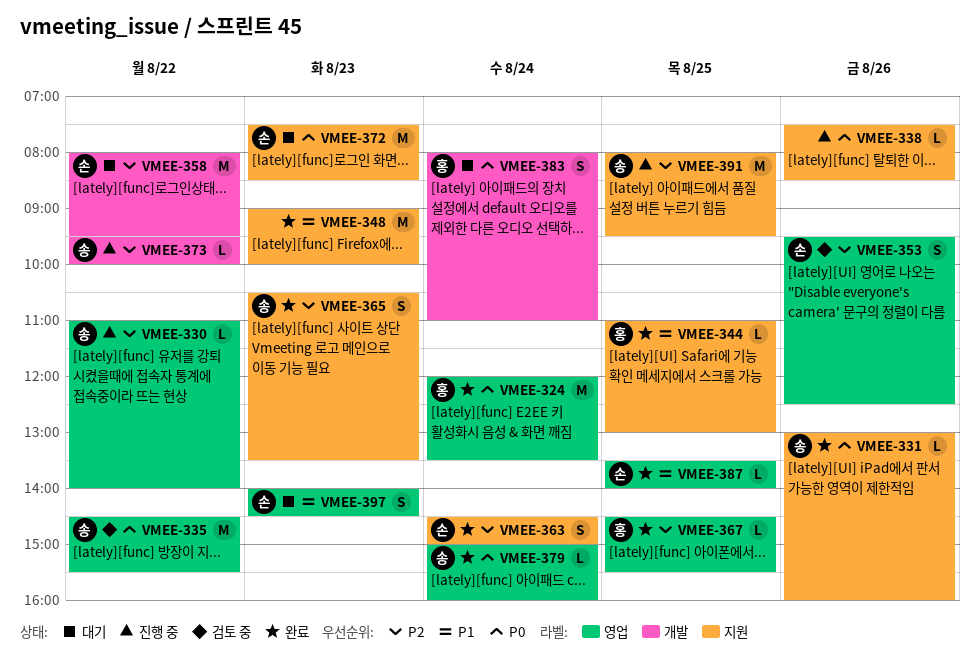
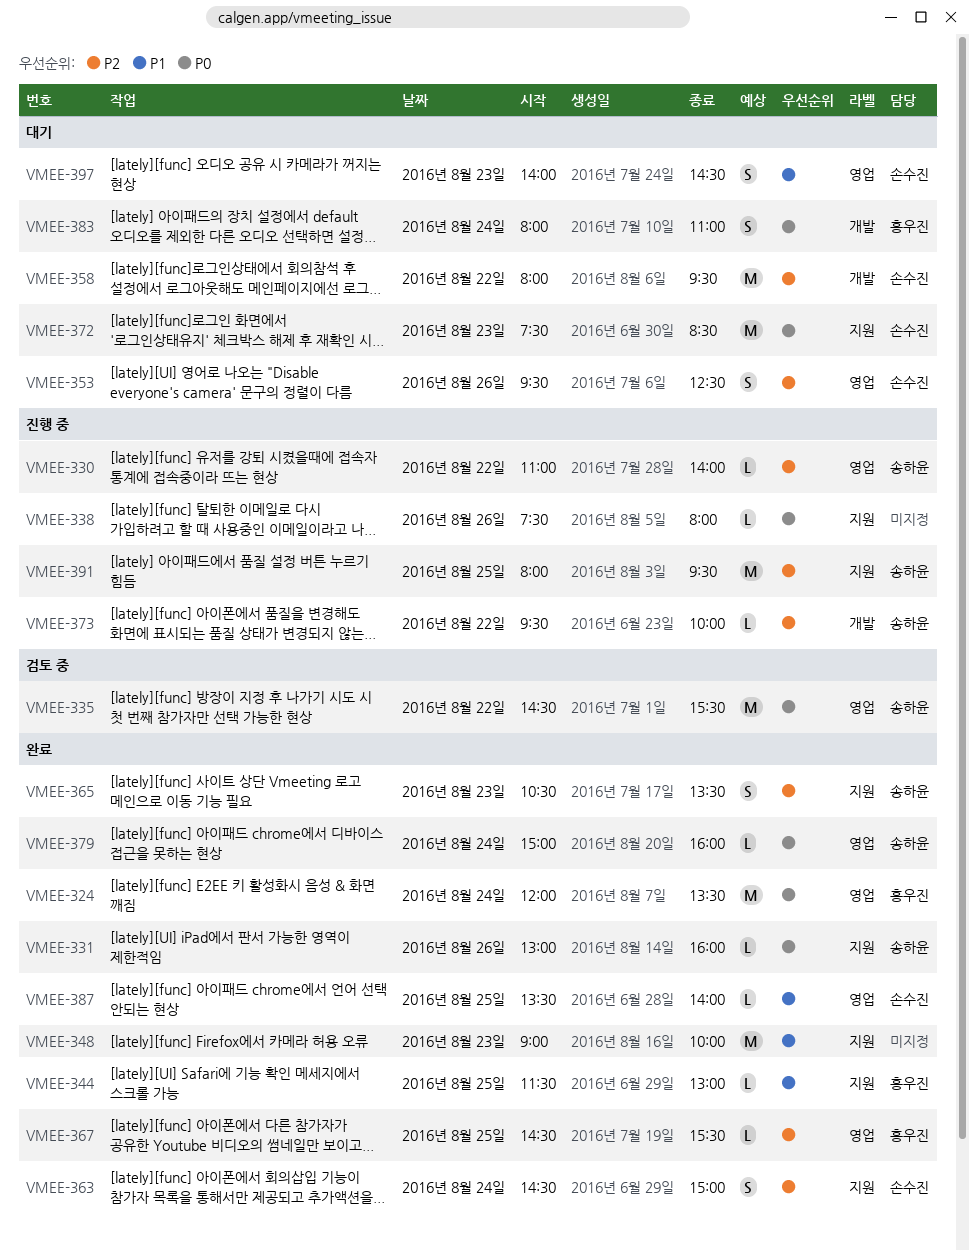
VMEE-338, ends: 08:30 -> 08:00
VMEE-344, begins: 11:00 -> 11:30
VMEE-353, status: 검토 중 -> 대기

